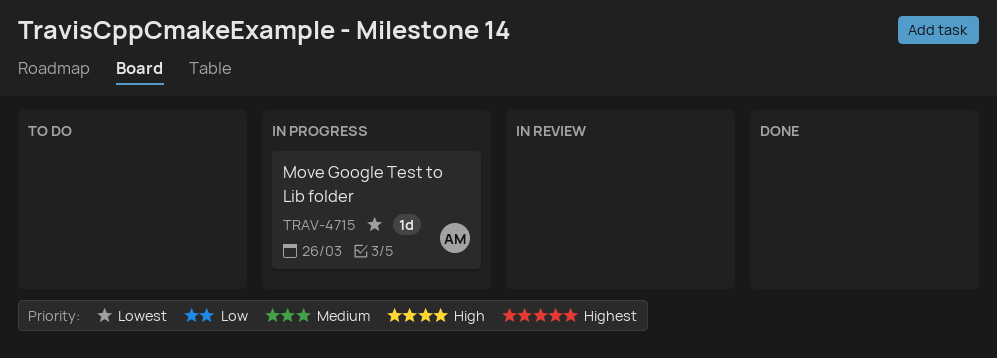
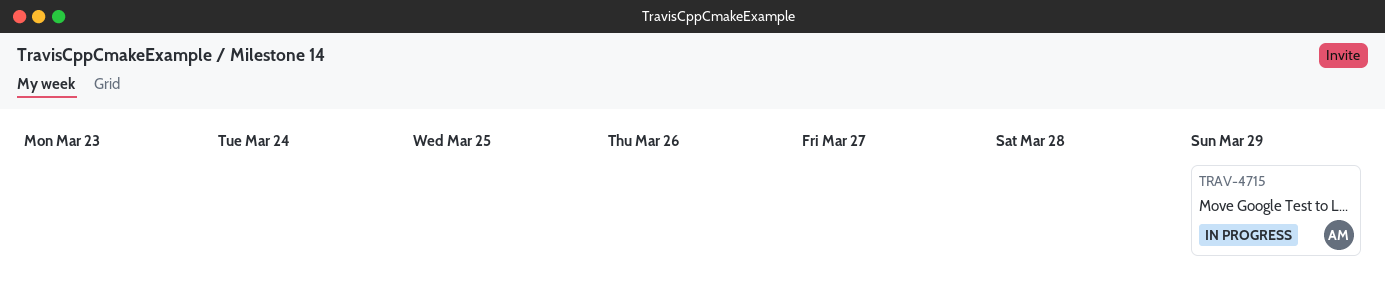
TRAV-4715, due: Mar 26 -> Mar 29

